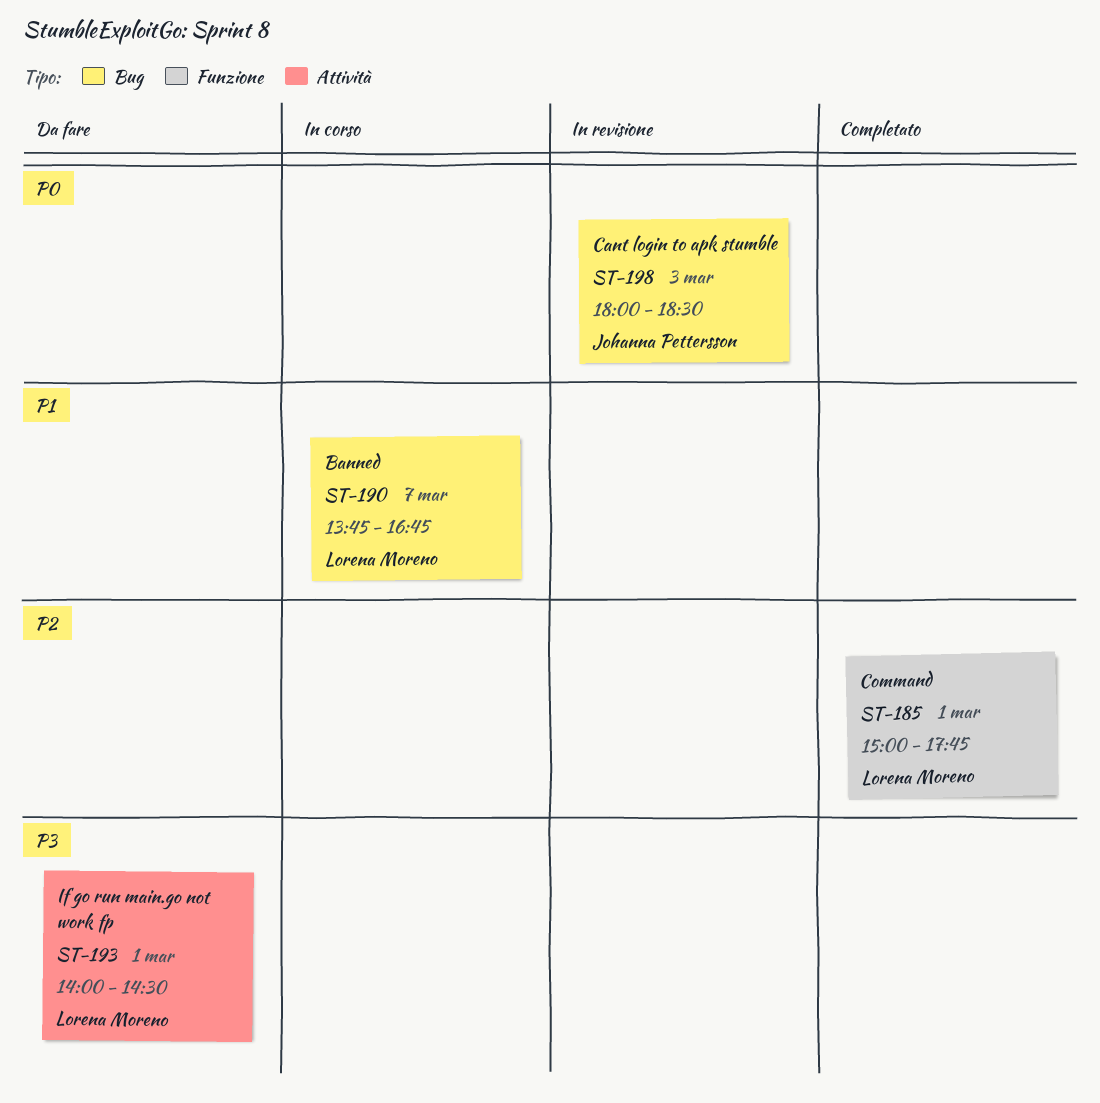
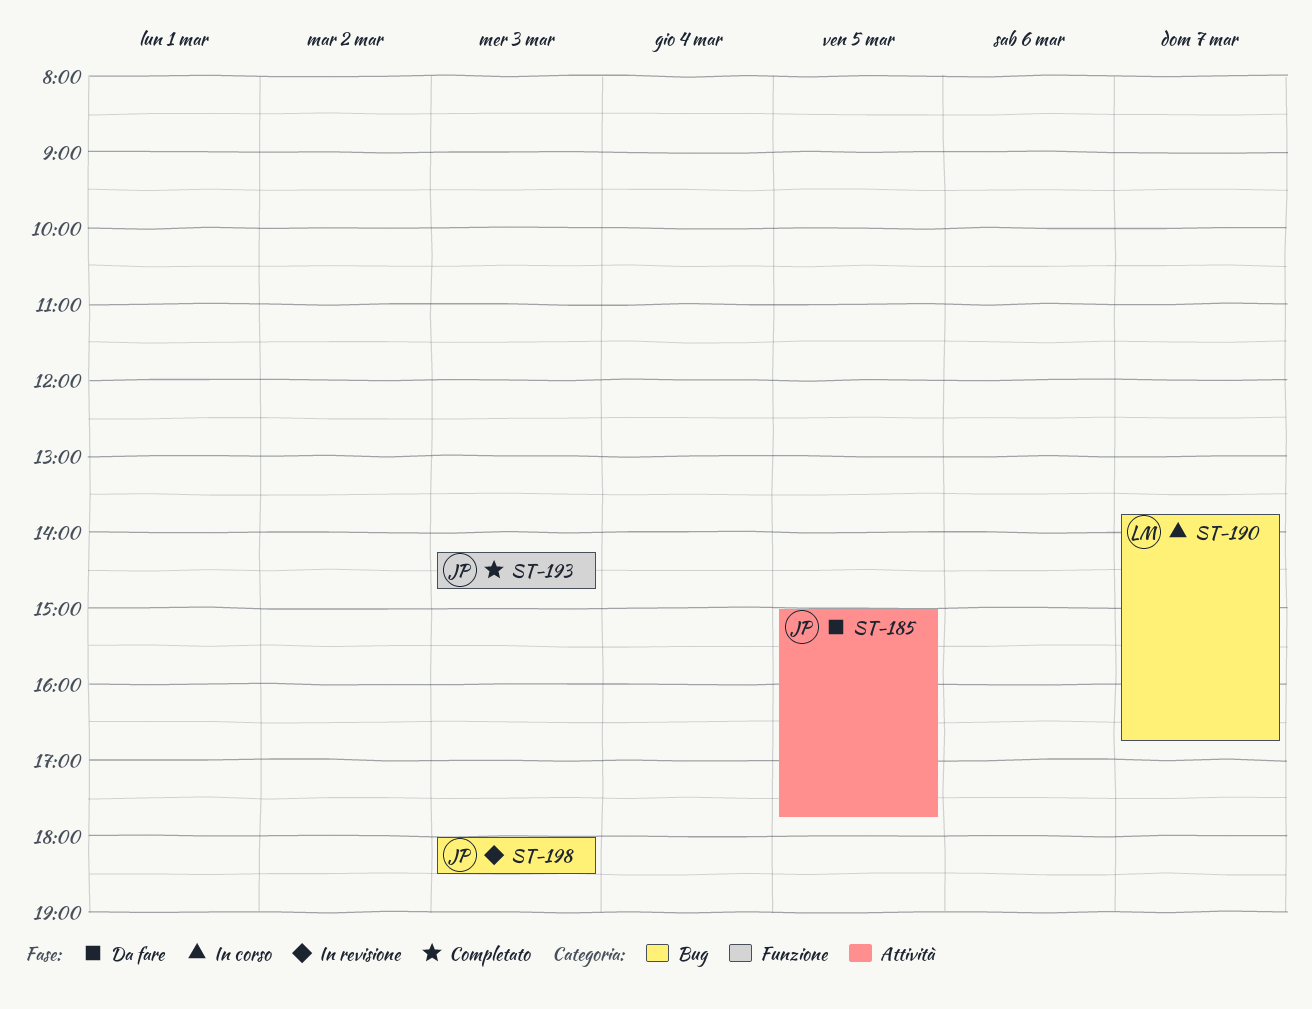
ST-185, status: Completato -> Da fare
ST-185, owner: Lorena Moreno -> Johanna Pettersson
ST-185, label: Funzione -> Attività
ST-185, day: Mar 1 -> Mar 5
ST-193, status: Da fare -> Completato
ST-193, owner: Lorena Moreno -> Johanna Pettersson
ST-193, label: Attività -> Funzione
ST-193, day: Mar 1 -> Mar 3
ST-193, begins: 14:00 -> 14:15
ST-193, ends: 14:30 -> 14:45

